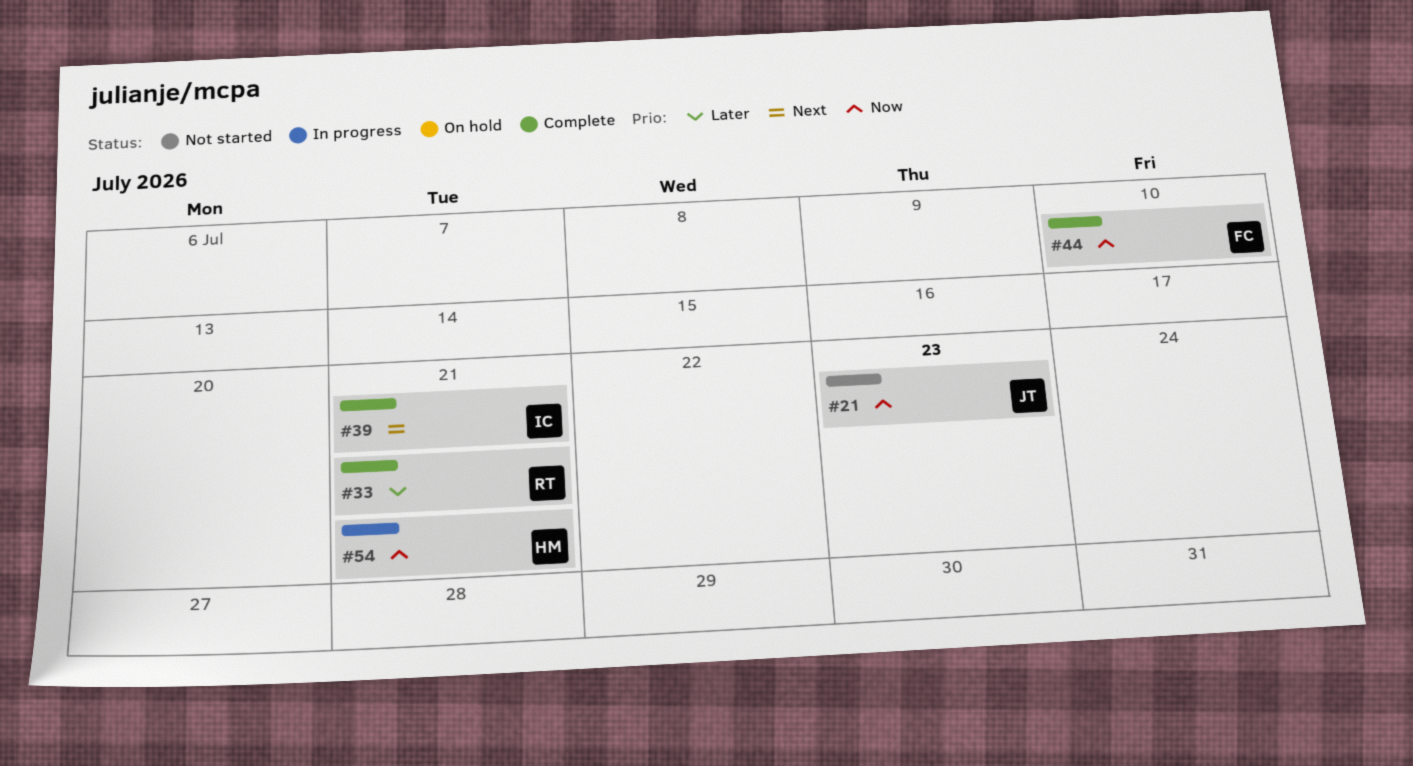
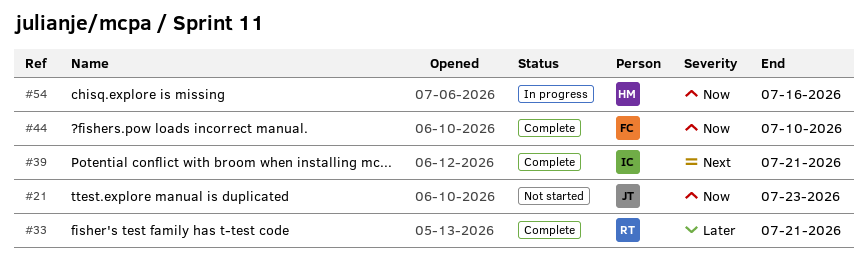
#54, due: Jul 21 -> Jul 16

